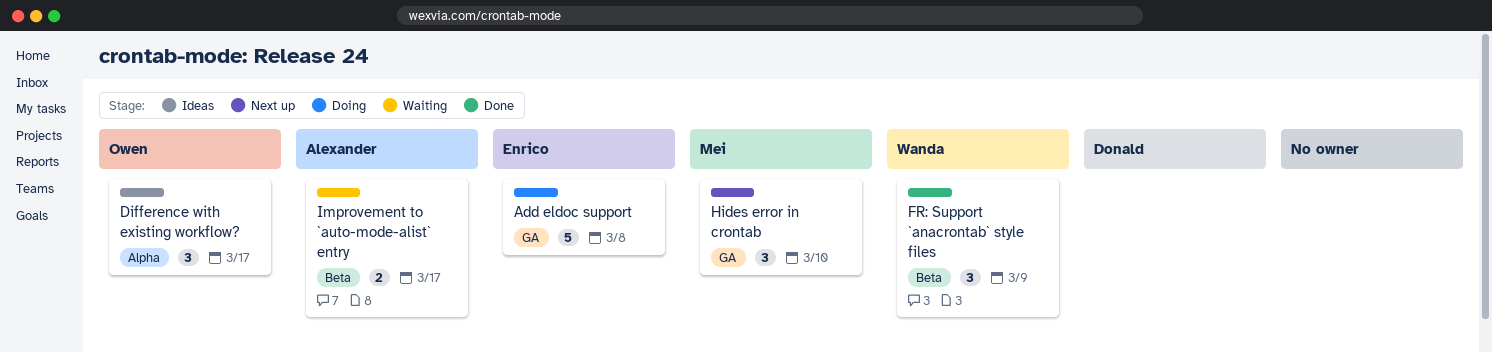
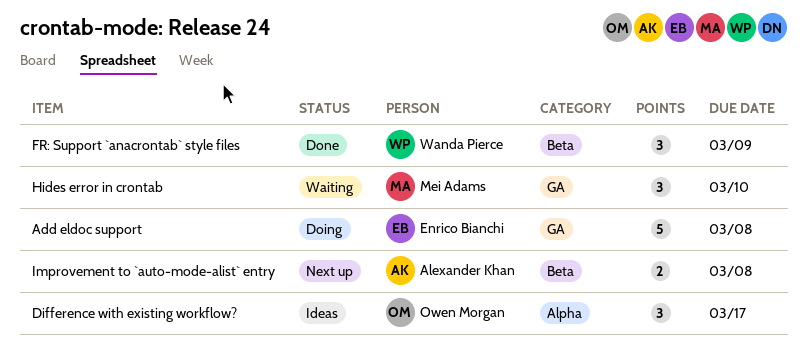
Hides error in crontab, status: Next up -> Waiting
Improvement to `auto-mode-alist` entry, status: Waiting -> Next up
Improvement to `auto-mode-alist` entry, due: Mar 17 -> Mar 8

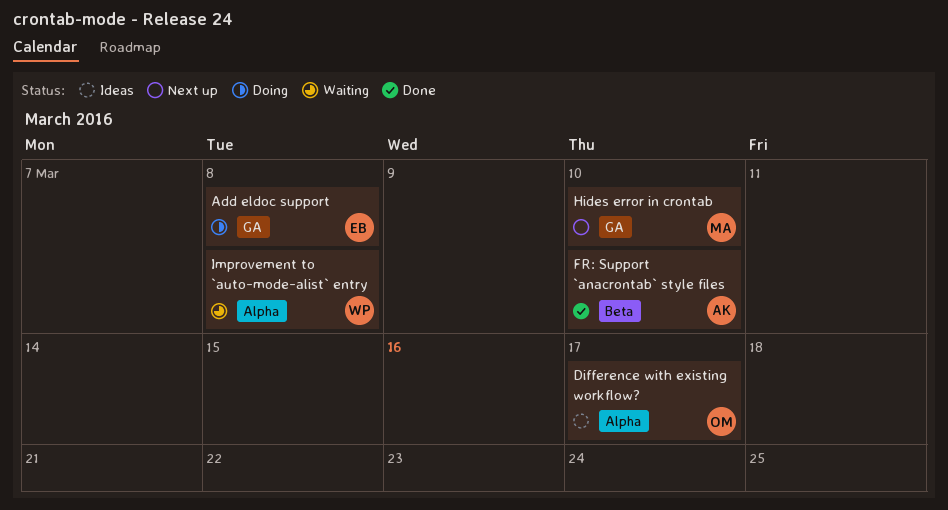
FR: Support `anacrontab` style files, owner: Wanda Pierce -> Alexander Khan
FR: Support `anacrontab` style files, due: Mar 9 -> Mar 10
Hides error in crontab, status: Waiting -> Next up
Improvement to `auto-mode-alist` entry, status: Next up -> Waiting
Improvement to `auto-mode-alist` entry, owner: Alexander Khan -> Wanda Pierce
Improvement to `auto-mode-alist` entry, label: Beta -> Alpha

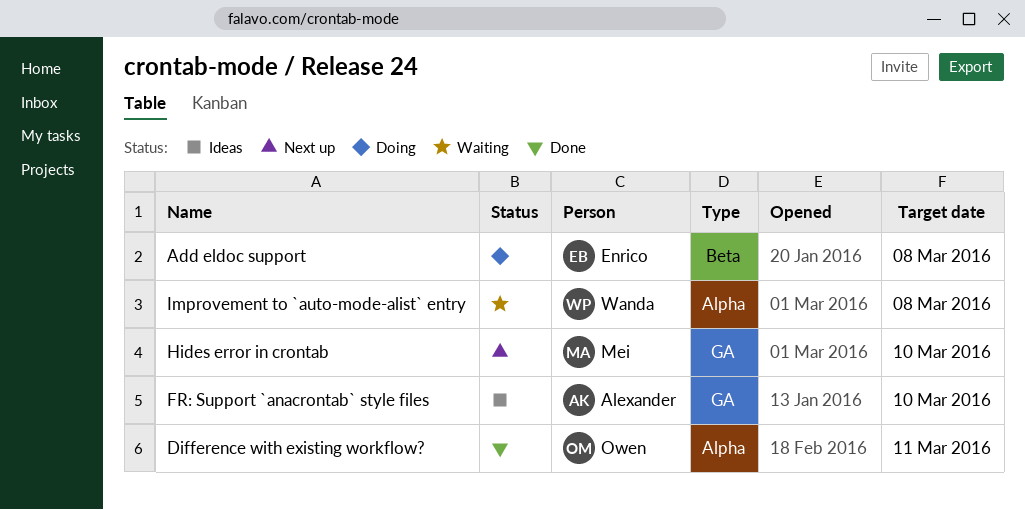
Add eldoc support, label: GA -> Beta
Difference with existing workflow?, status: Ideas -> Done
Difference with existing workflow?, due: Mar 17 -> Mar 11
FR: Support `anacrontab` style files, status: Done -> Ideas
FR: Support `anacrontab` style files, label: Beta -> GA

